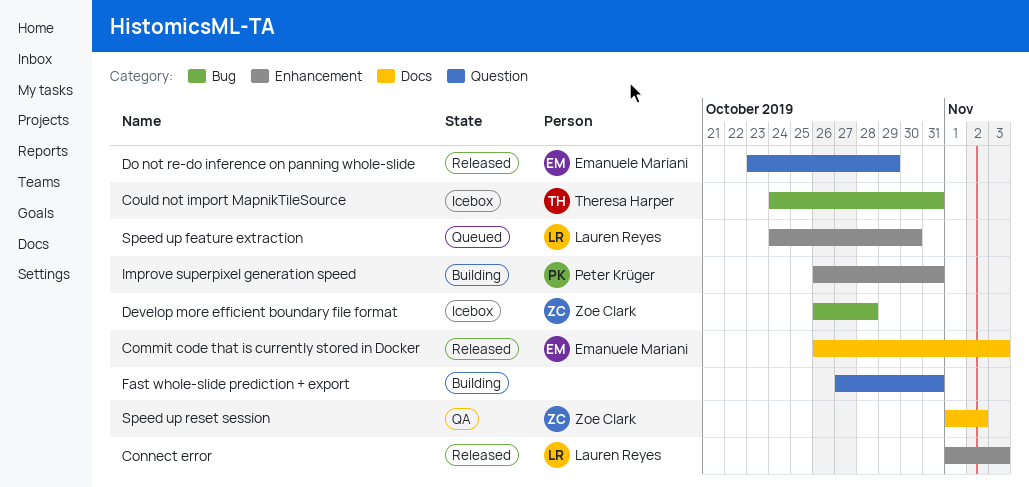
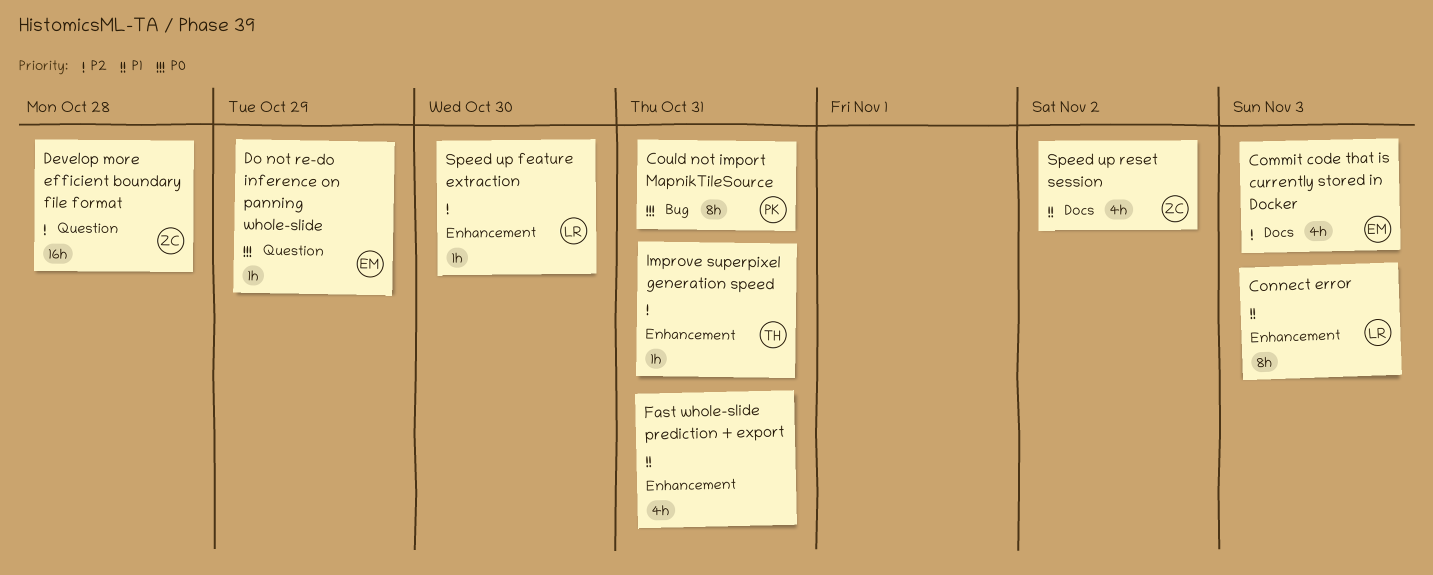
Could not import MapnikTileSource, owner: Theresa Harper -> Peter Krüger
Develop more efficient boundary file format, label: Bug -> Question
Fast whole-slide prediction + export, label: Question -> Enhancement
Improve superpixel generation speed, owner: Peter Krüger -> Theresa Harper

